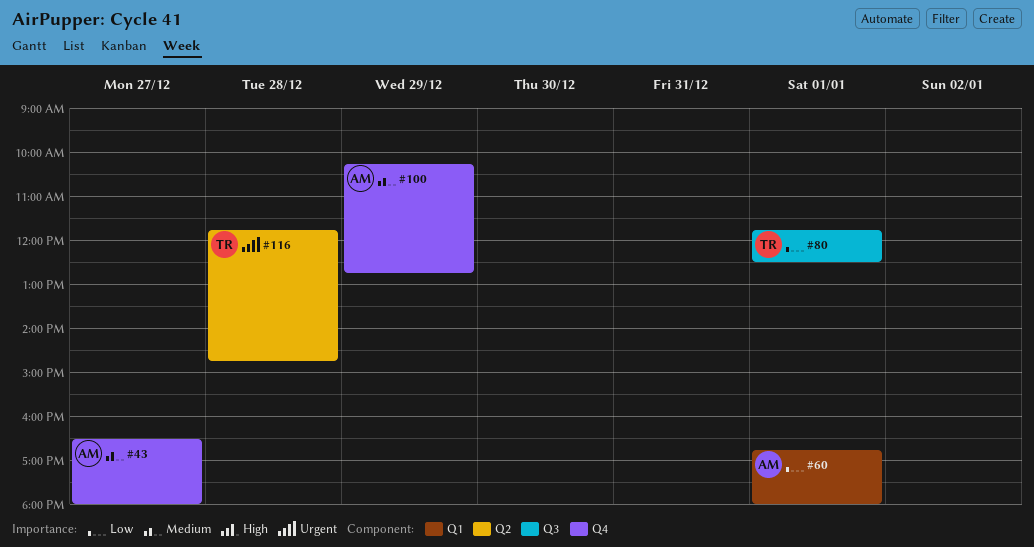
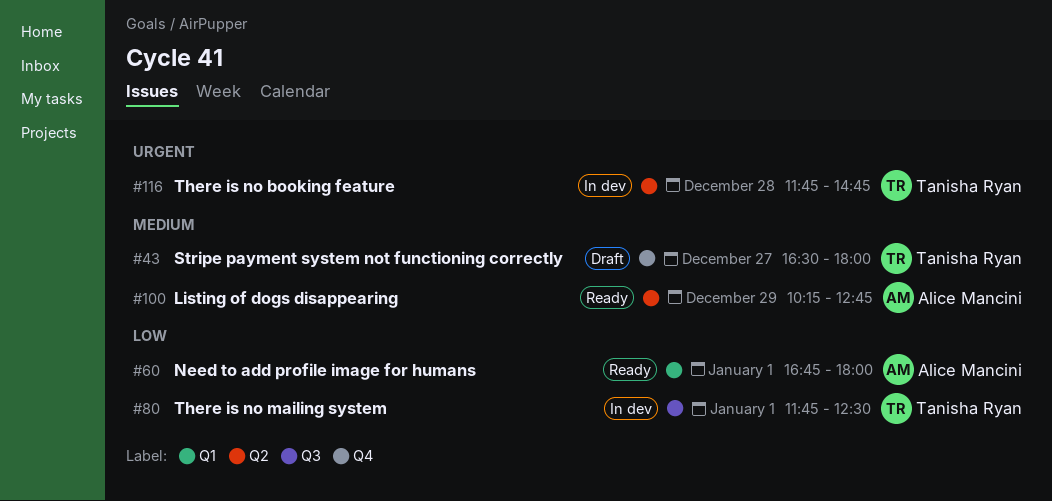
#43, owner: Alice Mancini -> Tanisha Ryan
#100, label: Q4 -> Q2

